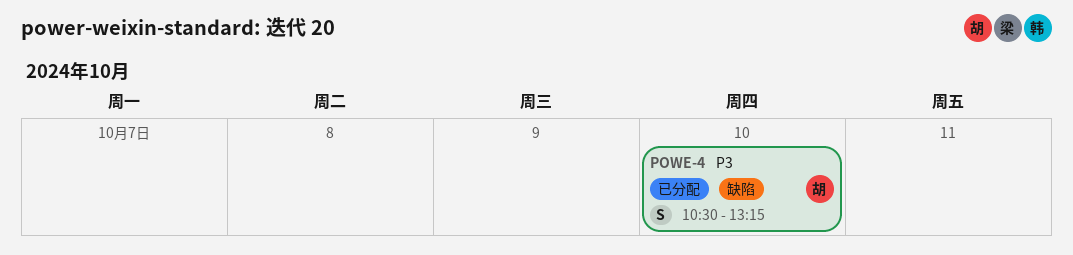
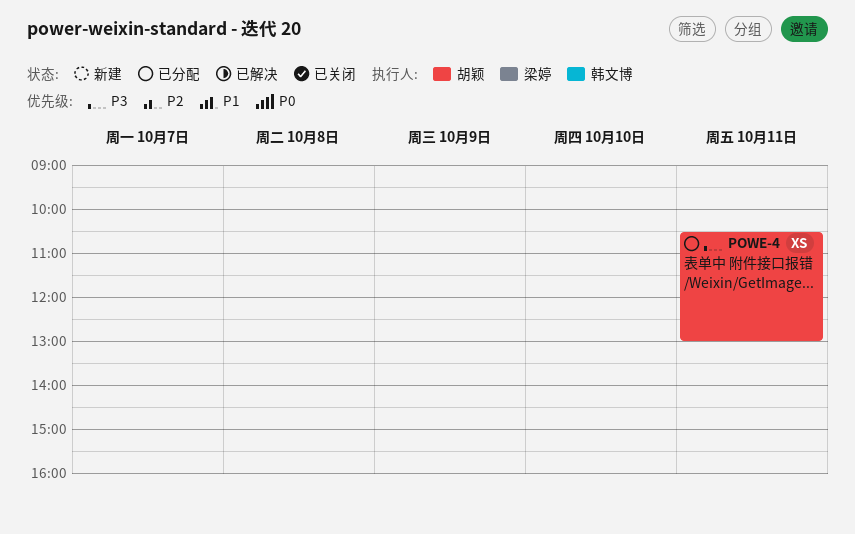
POWE-4, estimate: S -> XS
POWE-4, day: Oct 10 -> Oct 11
POWE-4, ends: 13:15 -> 13:00

